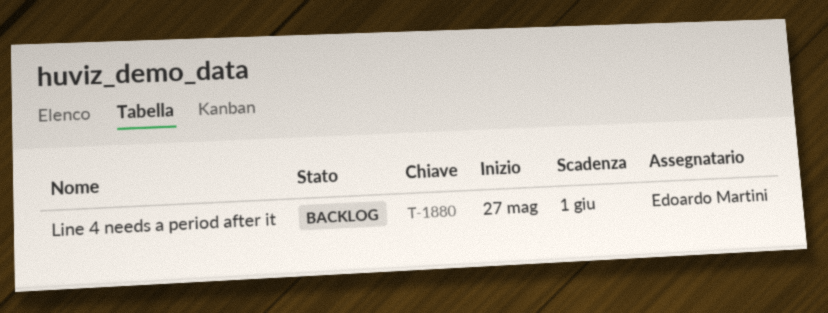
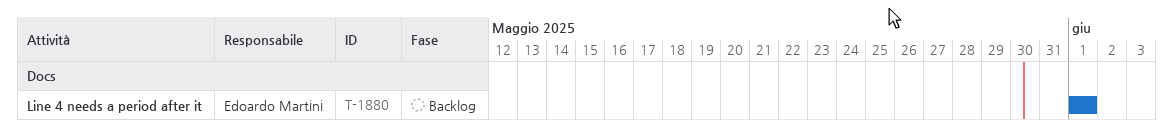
T-1880, start: May 27 -> Jun 1

